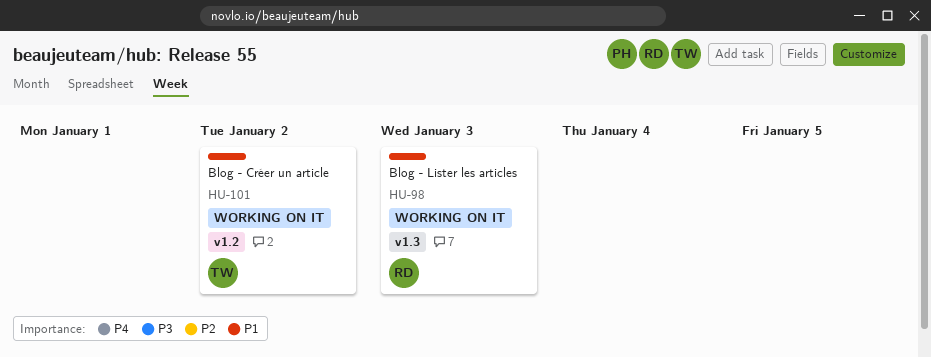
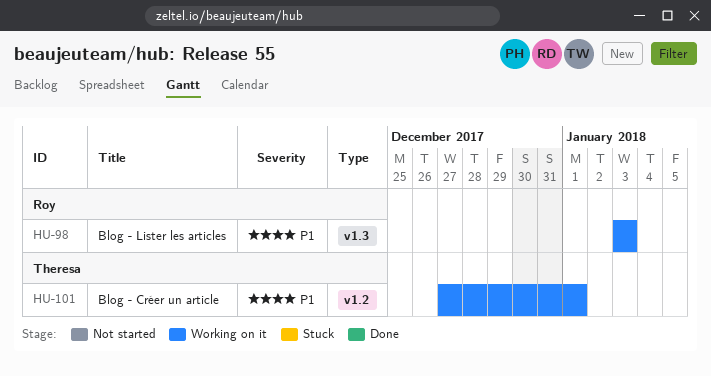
HU-101, due: Jan 2 -> Jan 1

